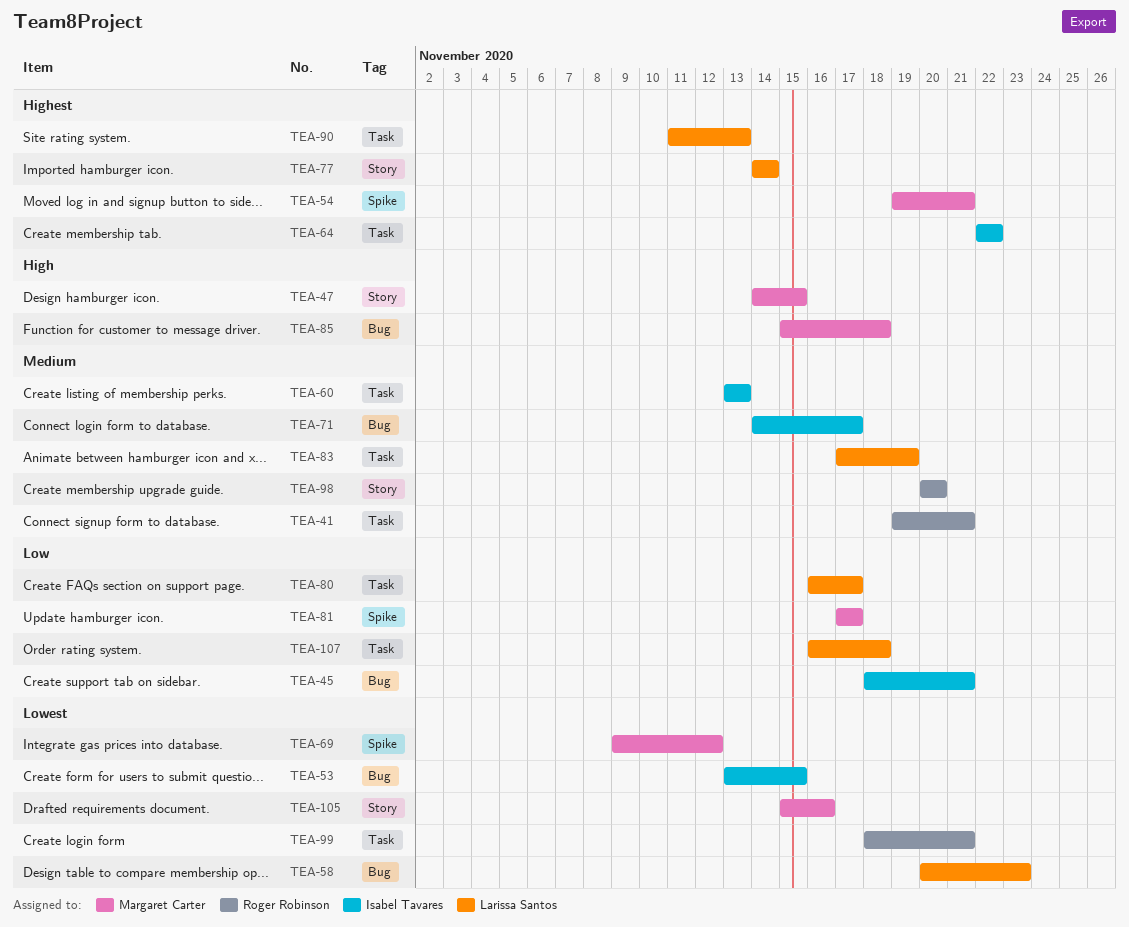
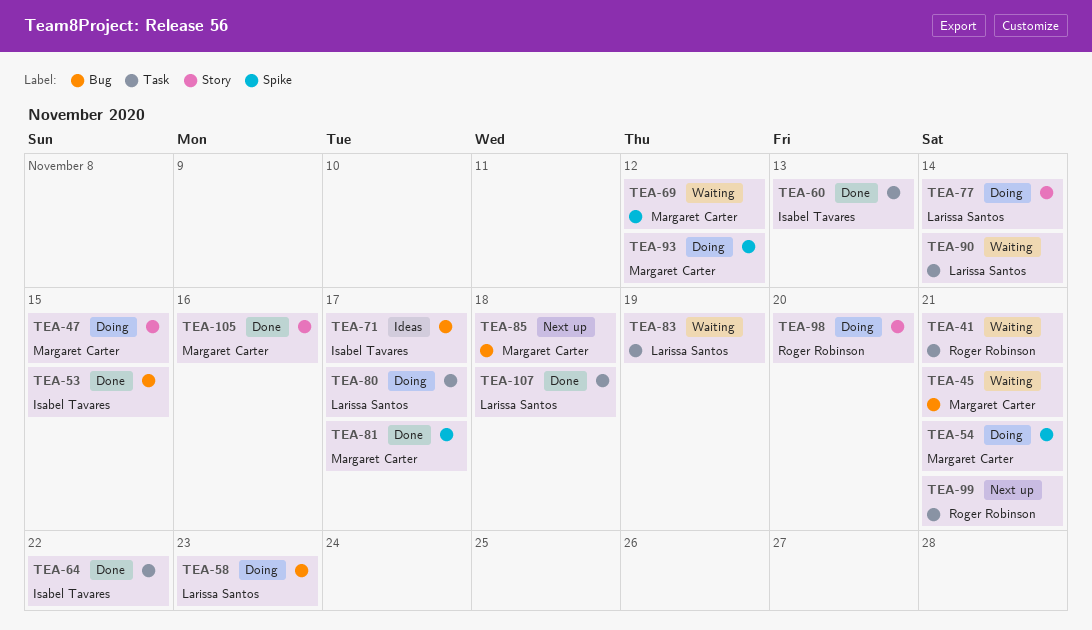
TEA-45, owner: Isabel Tavares -> Margaret Carter
TEA-90, due: Nov 13 -> Nov 14
TEA-93: none -> present

